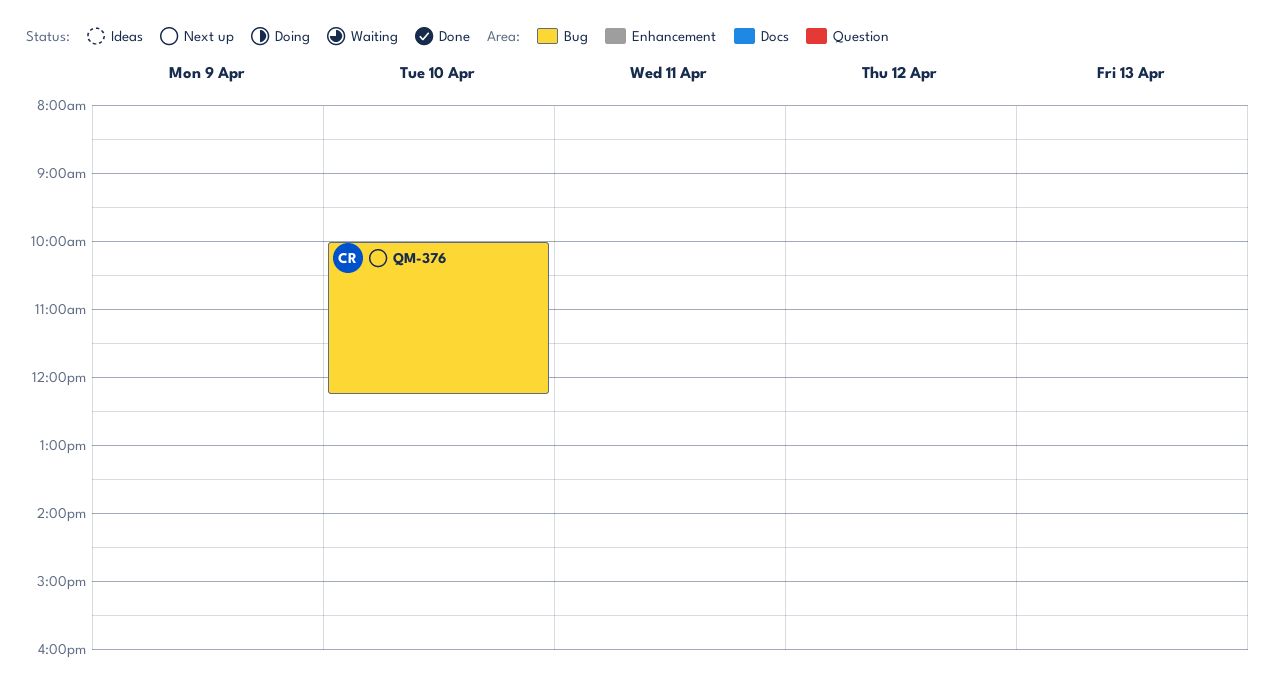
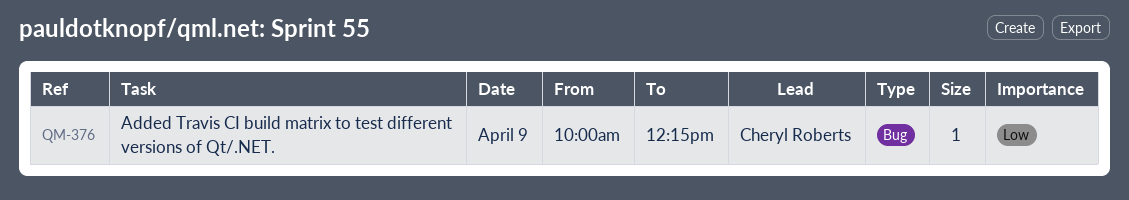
QM-376, day: Apr 10 -> Apr 9

